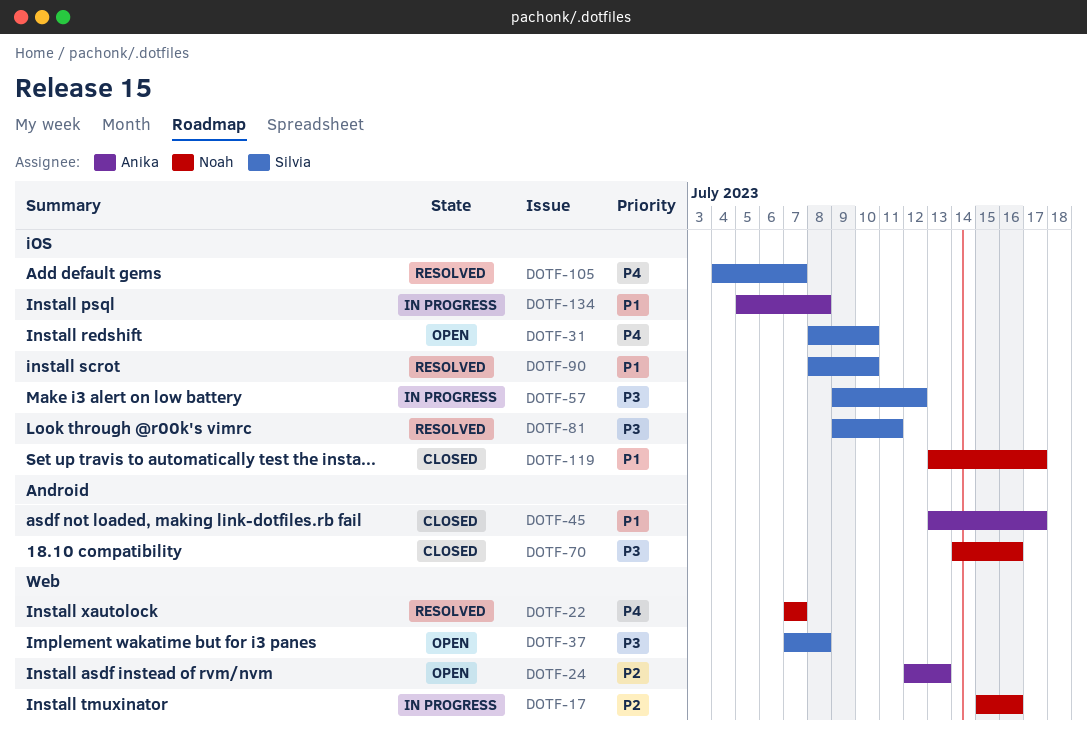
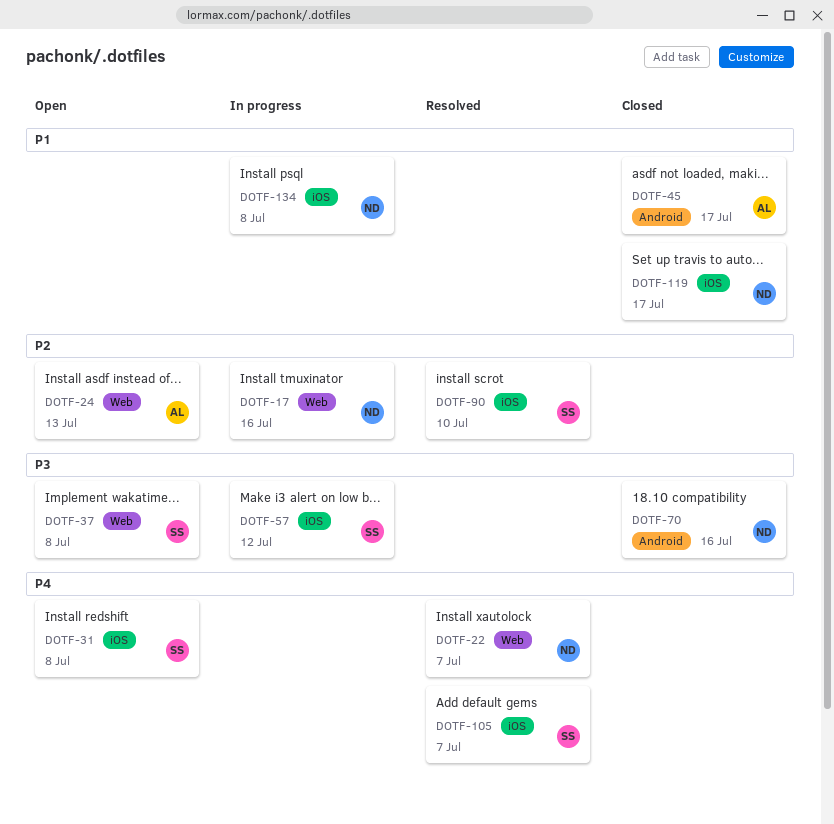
DOTF-31, due: Jul 10 -> Jul 8
DOTF-81: present -> none
DOTF-90, priority: P1 -> P2
DOTF-134, owner: Anika -> Noah

